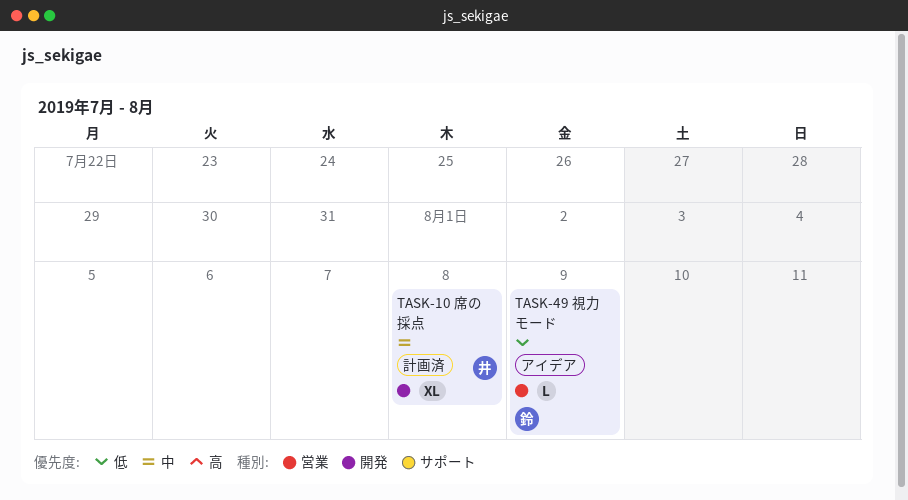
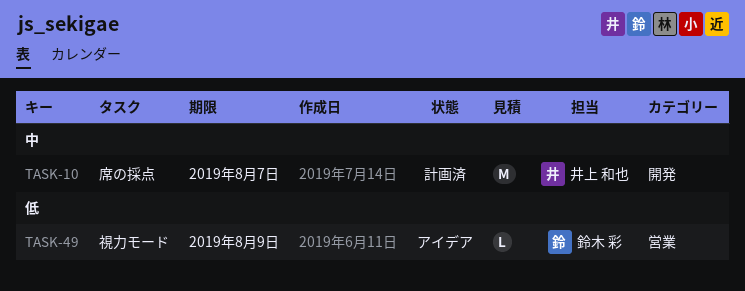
TASK-10, estimate: XL -> M
TASK-10, due: Aug 8 -> Aug 7

